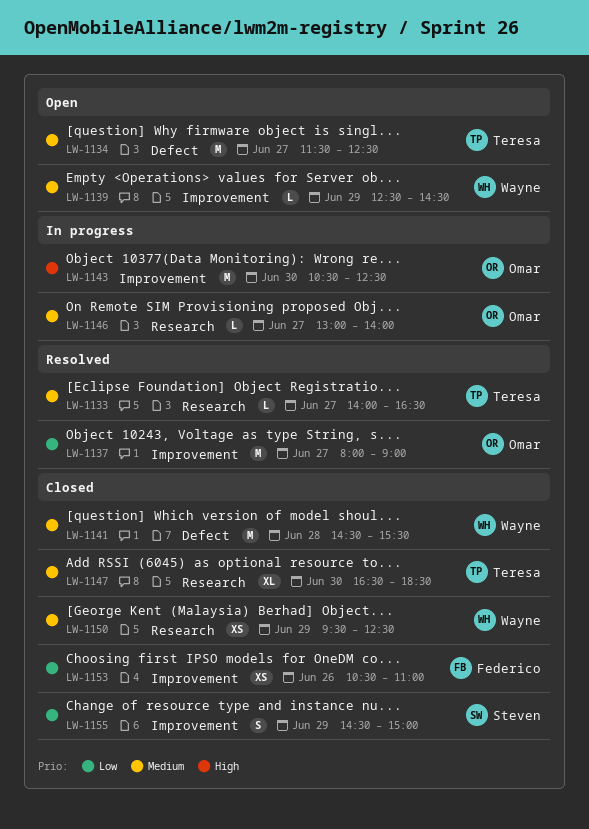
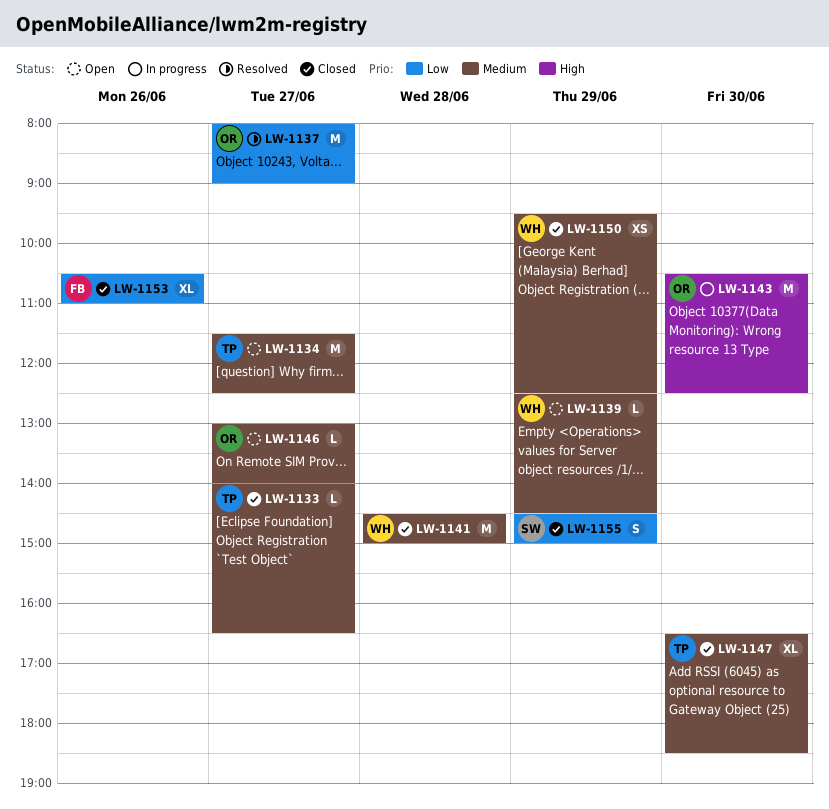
LW-1133, status: Resolved -> Closed
LW-1141, ends: 15:30 -> 15:00
LW-1146, status: In progress -> Open
LW-1153, estimate: XS -> XL

